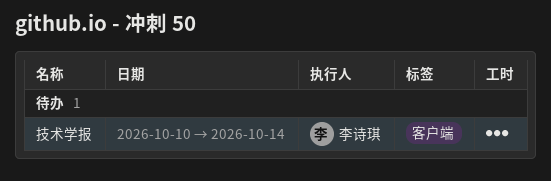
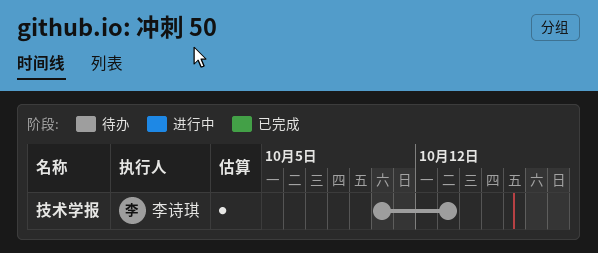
技术学报, estimate: 3 -> 1
技术学报, due: Oct 14 -> Oct 13

